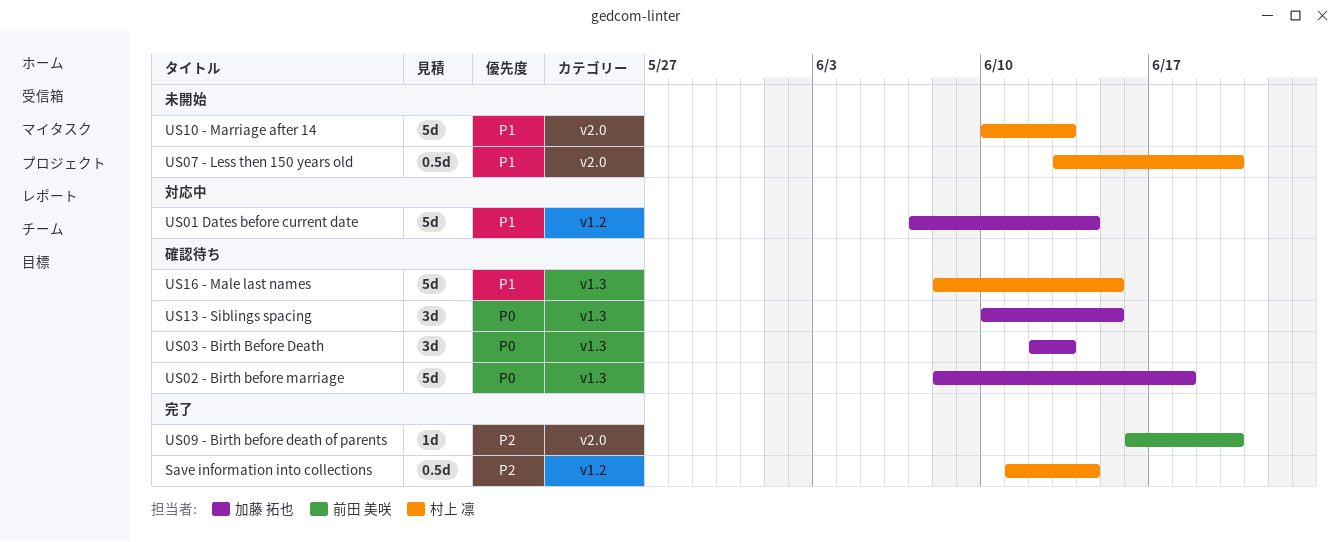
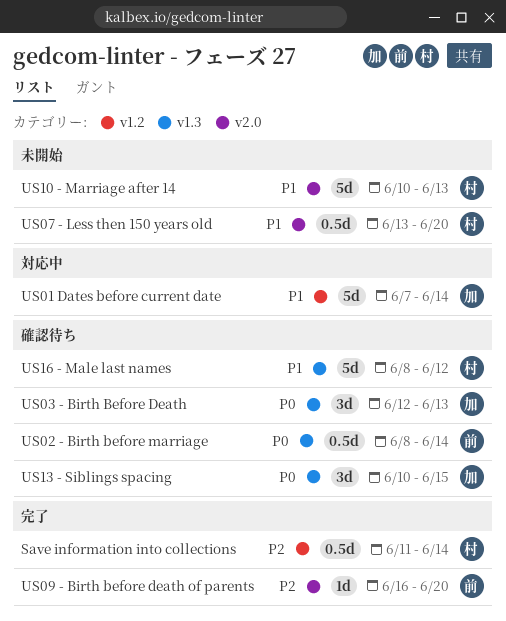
US02 - Birth before marriage, owner: 加藤 拓也 -> 前田 美咲
US02 - Birth before marriage, estimate: 5d -> 0.5d
US02 - Birth before marriage, due: Jun 18 -> Jun 14
US16 - Male last names, due: Jun 15 -> Jun 12

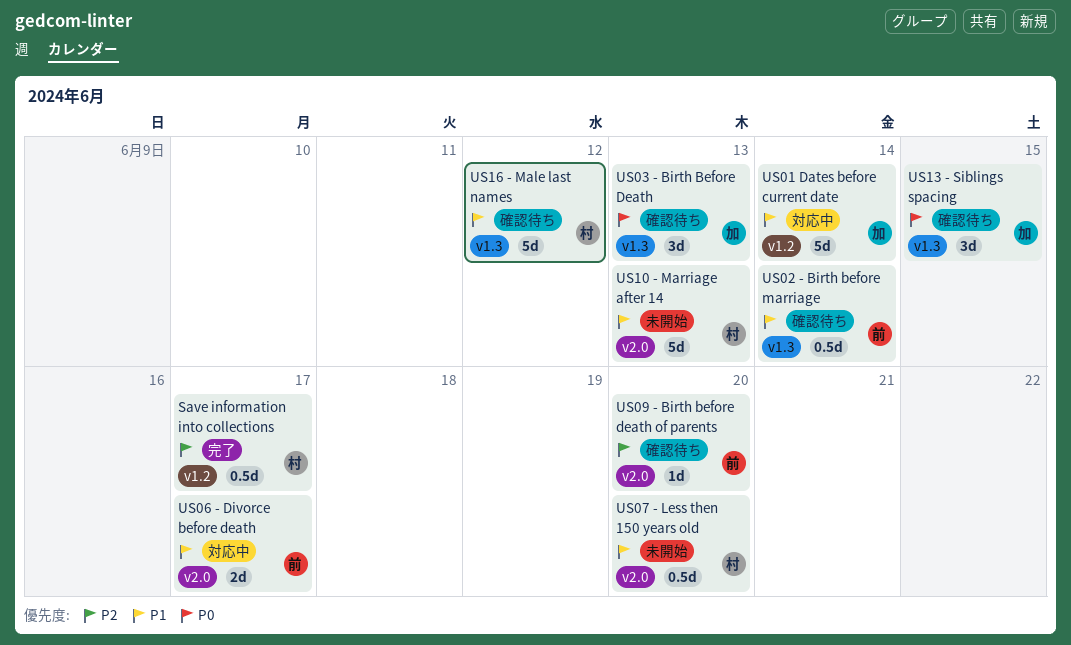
Save information into collections, due: Jun 14 -> Jun 17
US02 - Birth before marriage, priority: P0 -> P1
US06 - Divorce before death: none -> present
US09 - Birth before death of parents, status: 完了 -> 確認待ち

